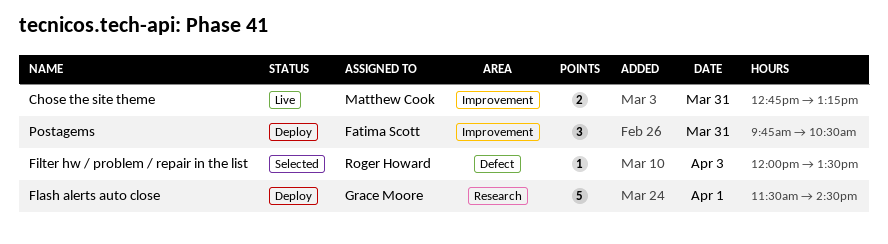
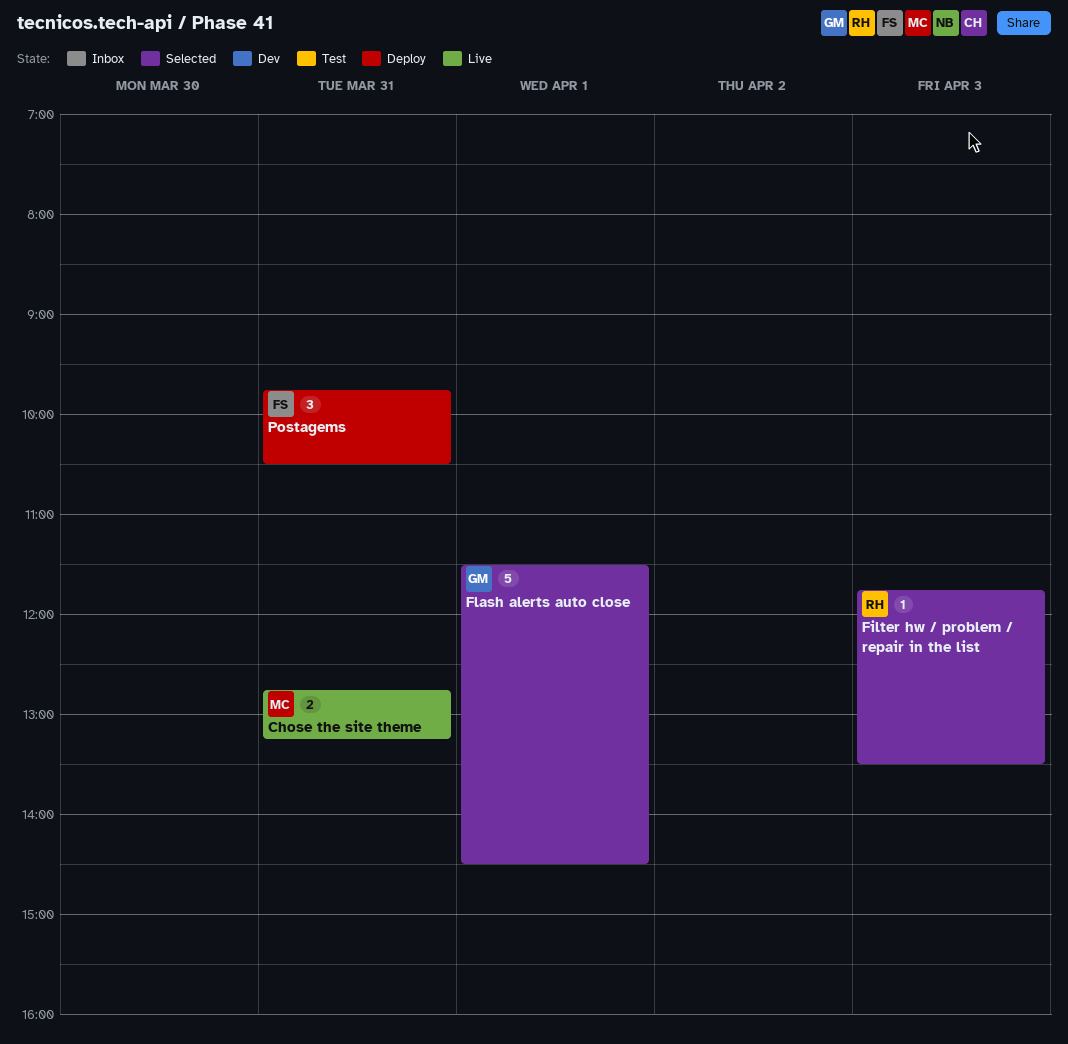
Filter hw / problem / repair in the list, begins: 12:00 -> 11:45
Flash alerts auto close, status: Deploy -> Selected

